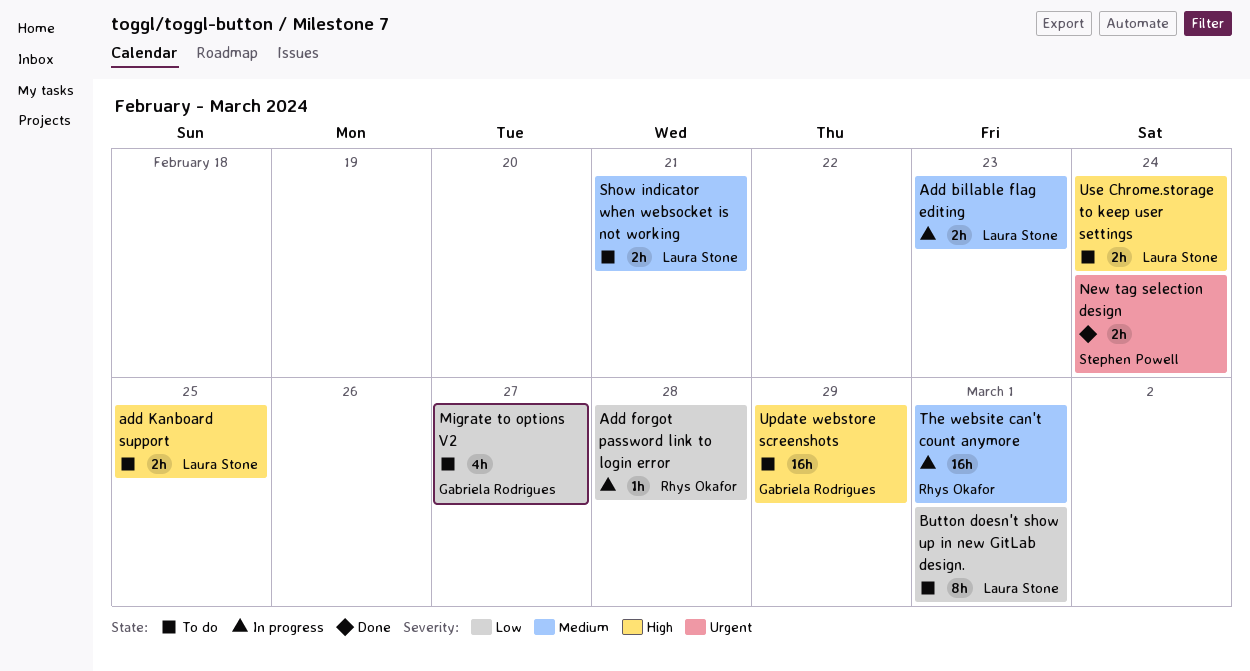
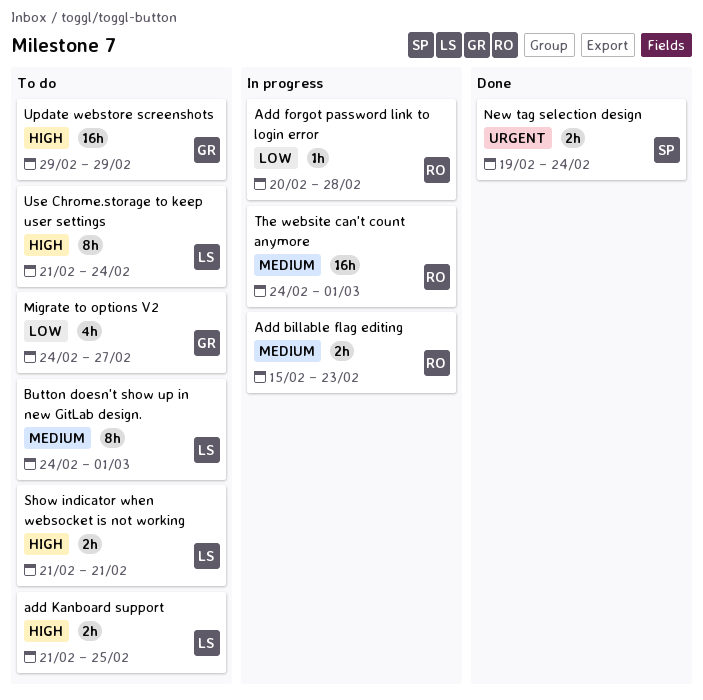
Add billable flag editing, owner: Laura Stone -> Rhys Okafor
Button doesn't show up in new GitLab design., priority: Low -> Medium
Show indicator when websocket is not working, priority: Medium -> High
Use Chrome.storage to keep user settings, estimate: 2h -> 8h

